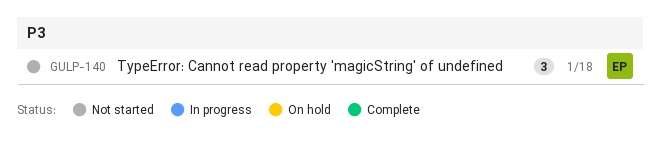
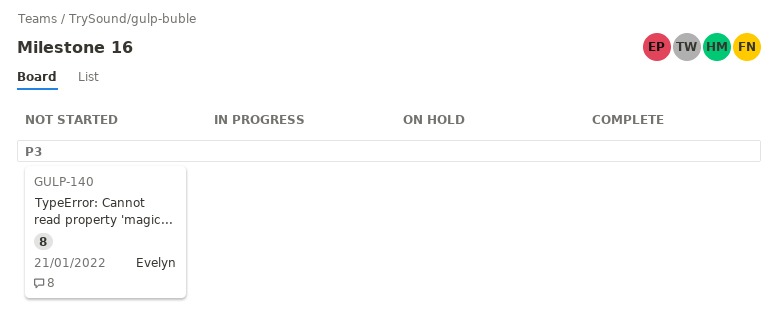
GULP-140, estimate: 3 -> 8
GULP-140, due: Jan 18 -> Jan 21

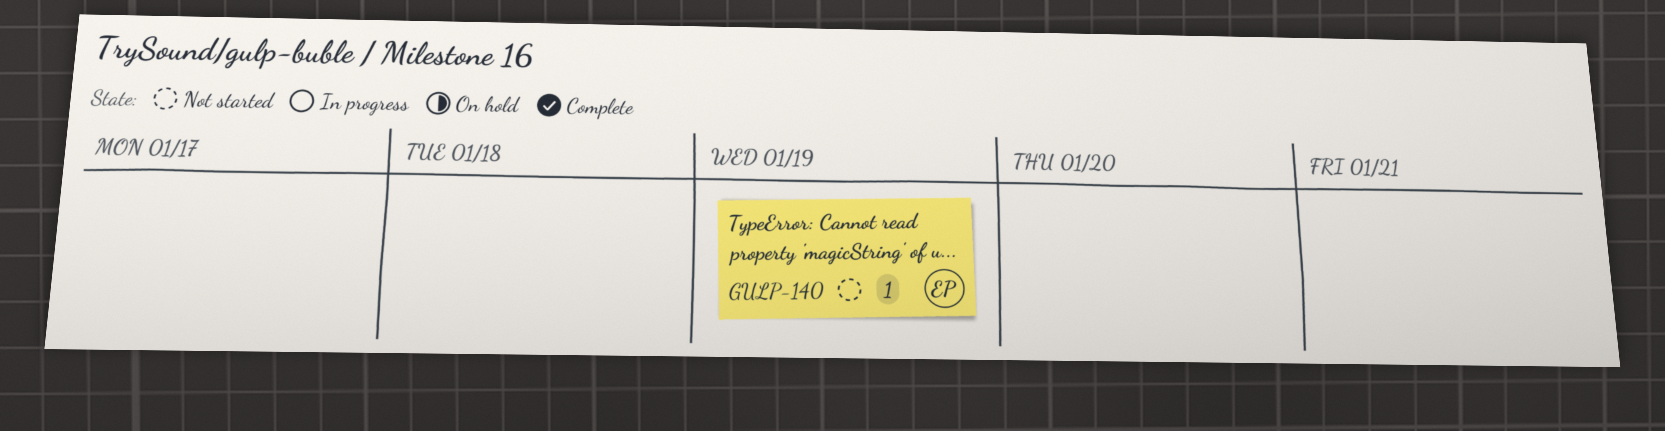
GULP-140, estimate: 8 -> 1
GULP-140, due: Jan 21 -> Jan 19

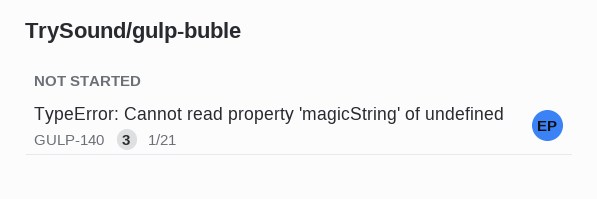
GULP-140, estimate: 1 -> 3
GULP-140, due: Jan 19 -> Jan 21

